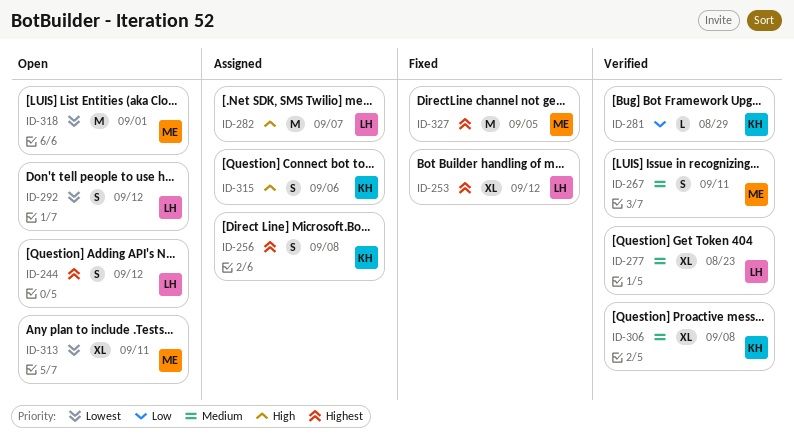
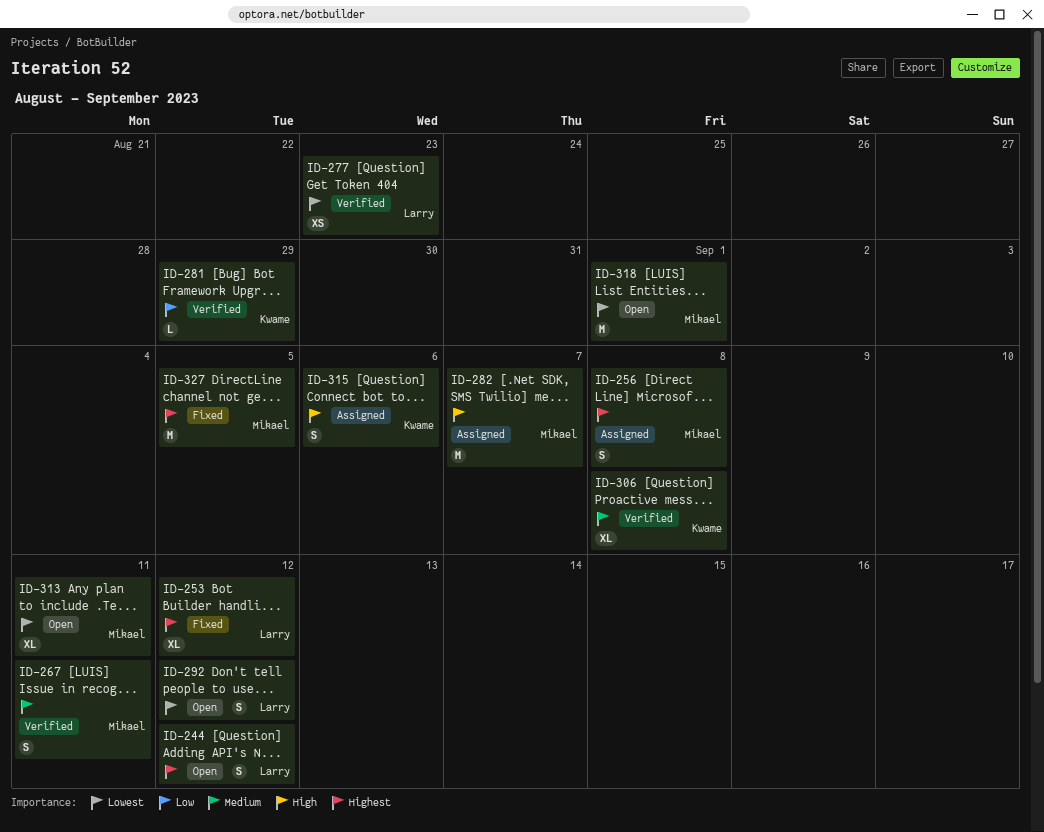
ID-256, owner: Kwame -> Mikael
ID-277, priority: Medium -> Lowest
ID-277, estimate: XL -> XS
ID-282, owner: Larry -> Mikael

